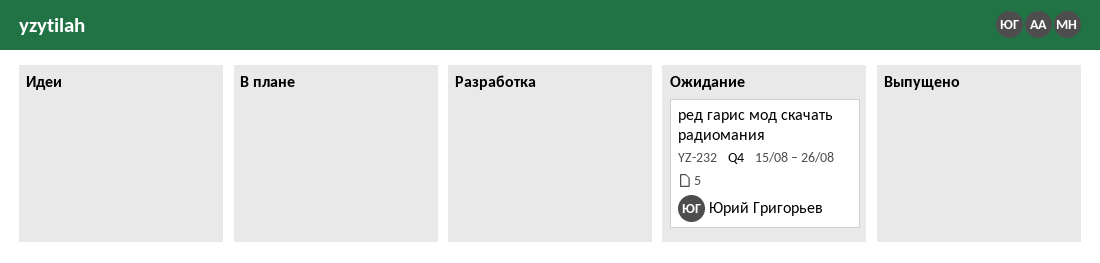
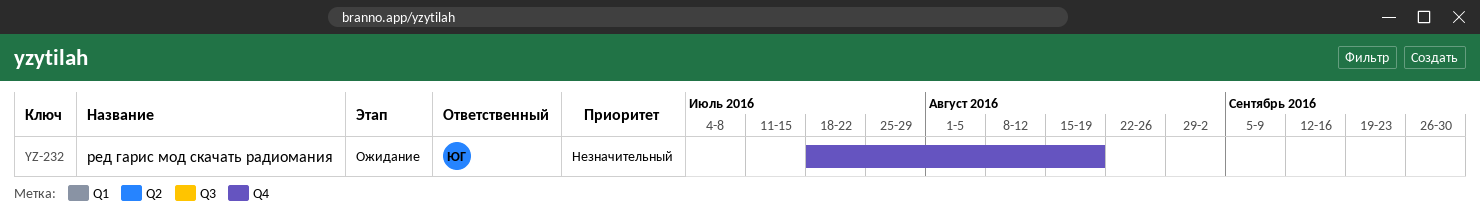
YZ-232, start: Aug 15 -> Jul 18
YZ-232, due: Aug 26 -> Aug 19

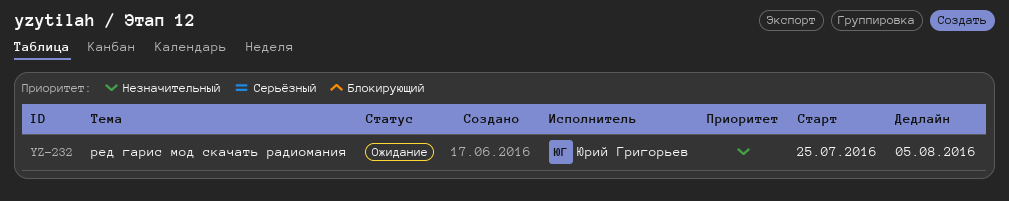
YZ-232, start: Jul 18 -> Jul 25
YZ-232, due: Aug 19 -> Aug 5

